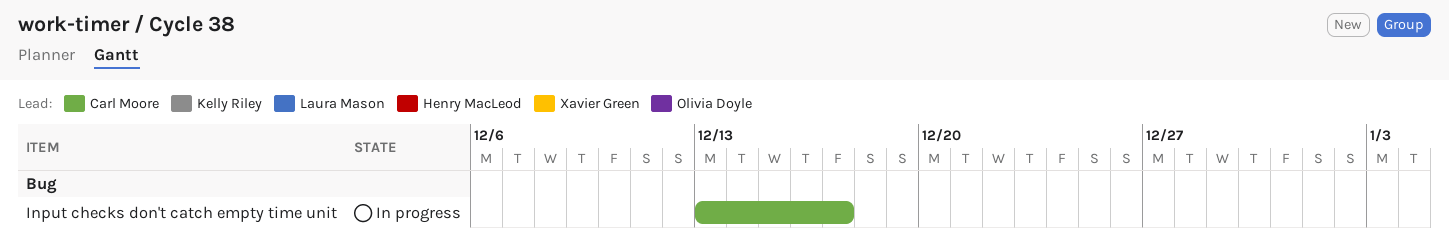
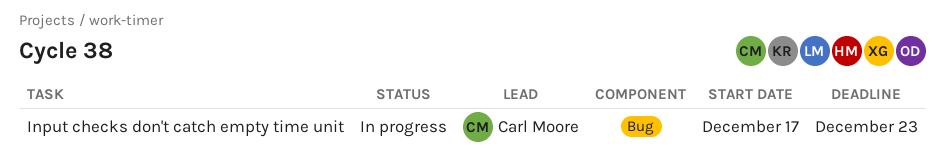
Input checks don't catch empty time unit, start: Dec 13 -> Dec 17
Input checks don't catch empty time unit, due: Dec 17 -> Dec 23

